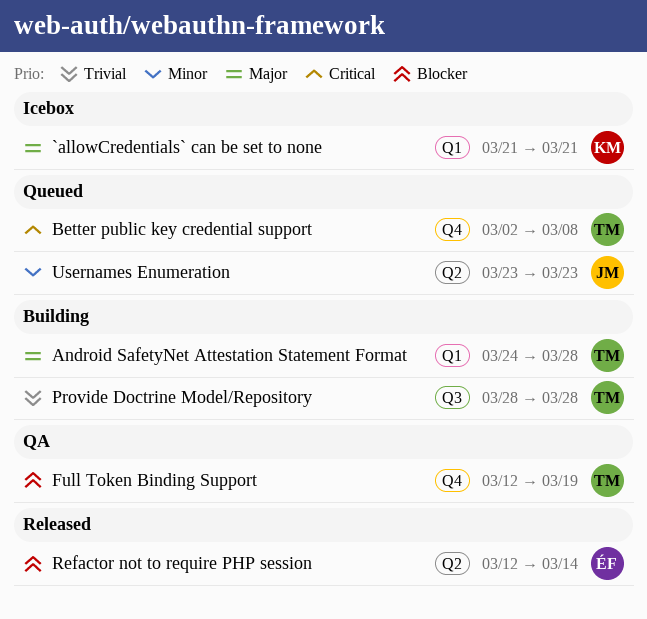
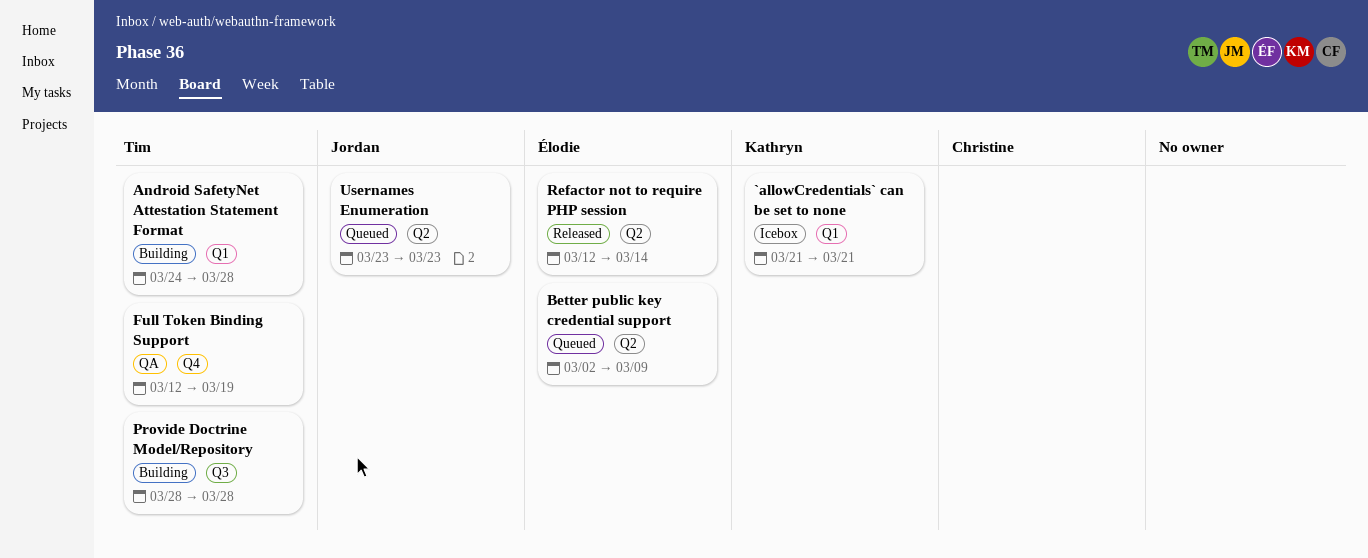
Better public key credential support, owner: Tim -> Élodie
Better public key credential support, label: Q4 -> Q2
Better public key credential support, due: Mar 8 -> Mar 9

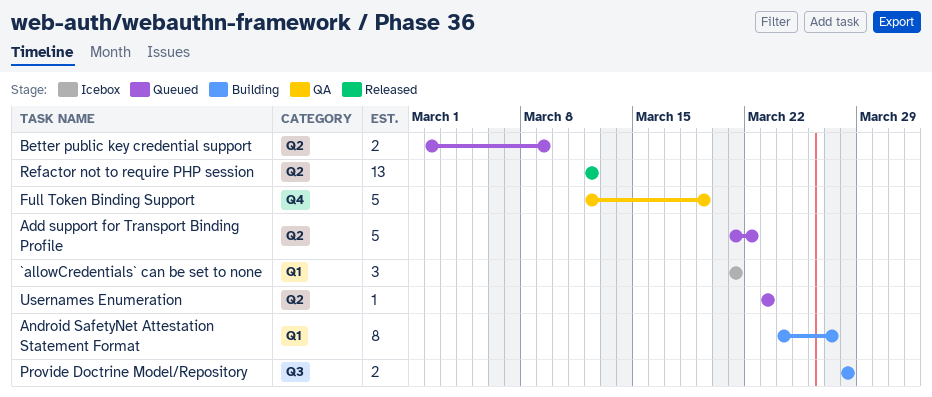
Add support for Transport Binding Profile: none -> present
Android SafetyNet Attestation Statement Format, due: Mar 28 -> Mar 27
Refactor not to require PHP session, due: Mar 14 -> Mar 12

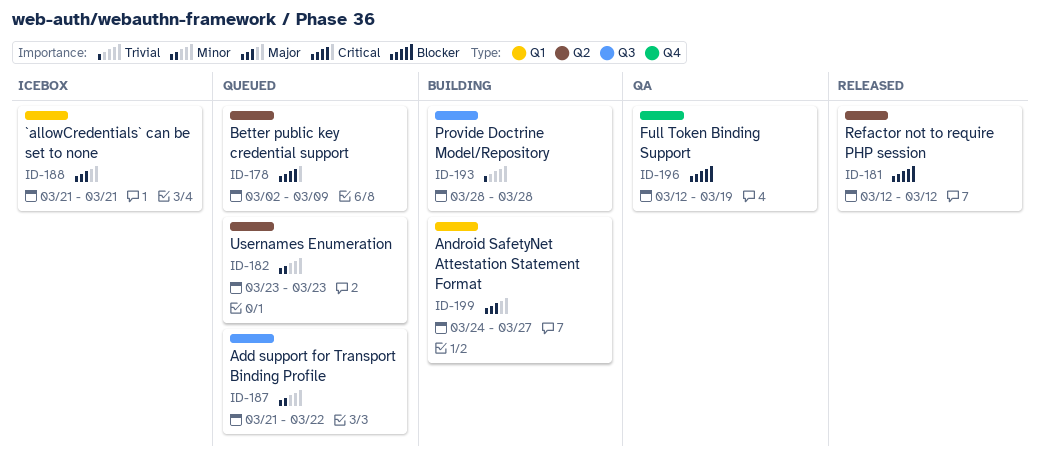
Add support for Transport Binding Profile, label: Q2 -> Q3

